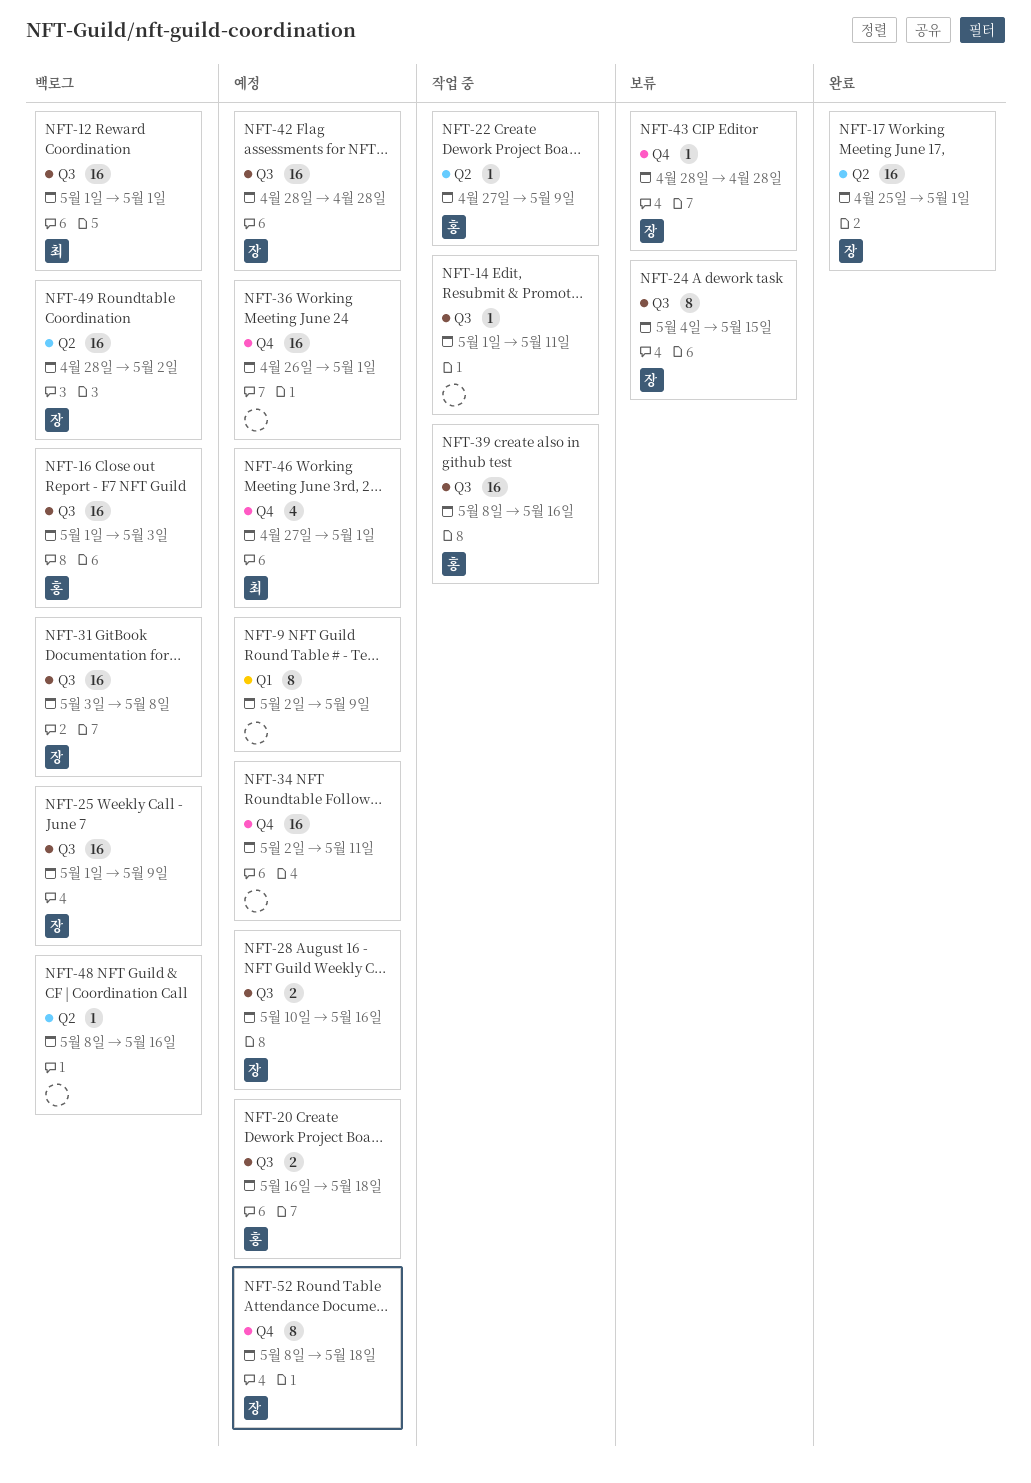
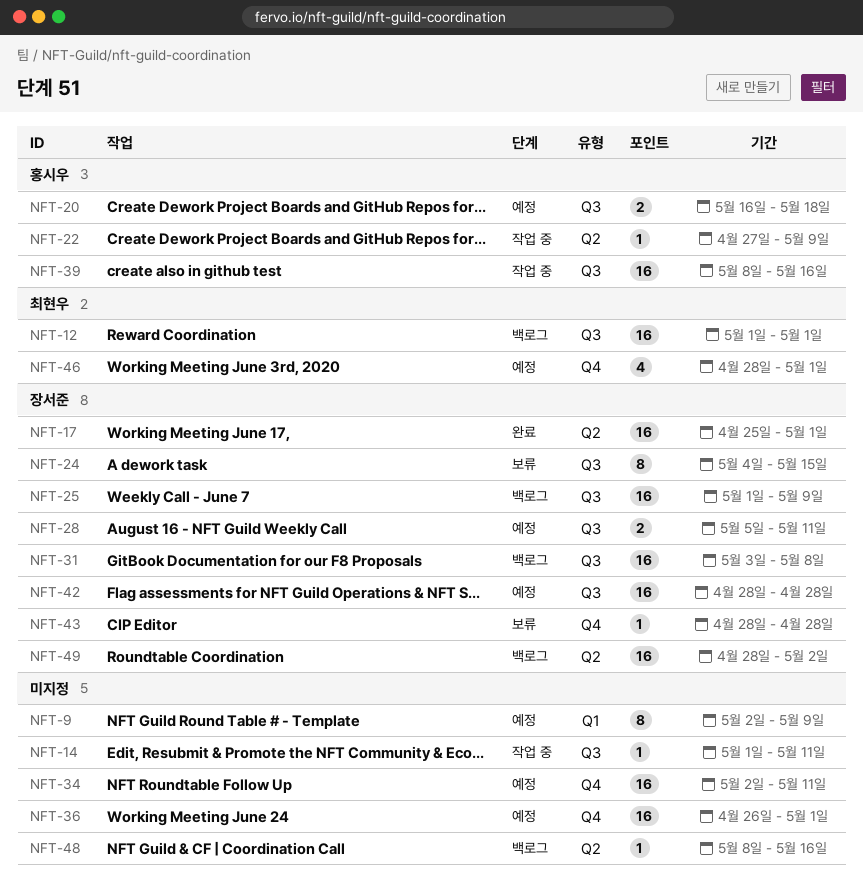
NFT-16: present -> none
NFT-28, start: May 10 -> May 5
NFT-28, due: May 16 -> May 11
NFT-46, start: Apr 27 -> Apr 28
NFT-52: present -> none

